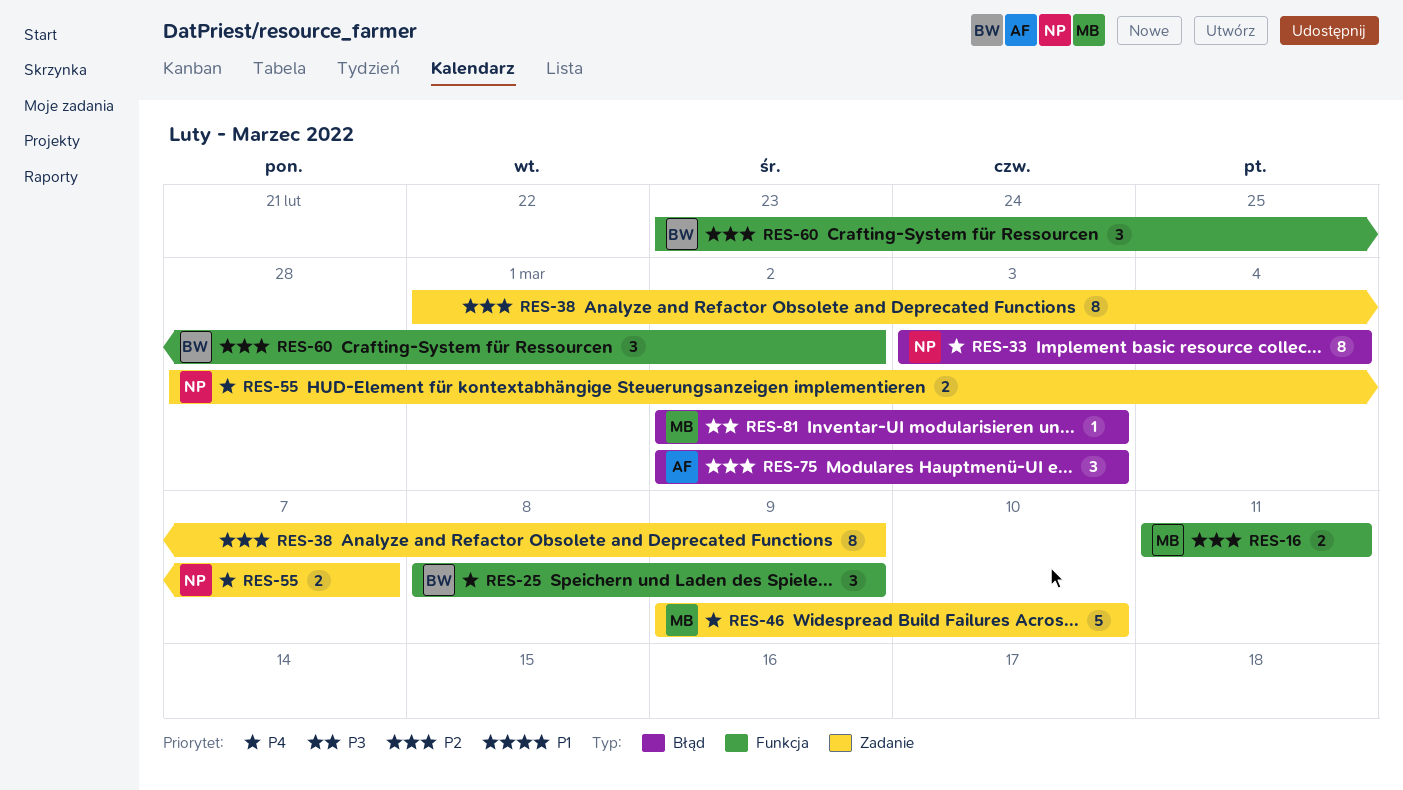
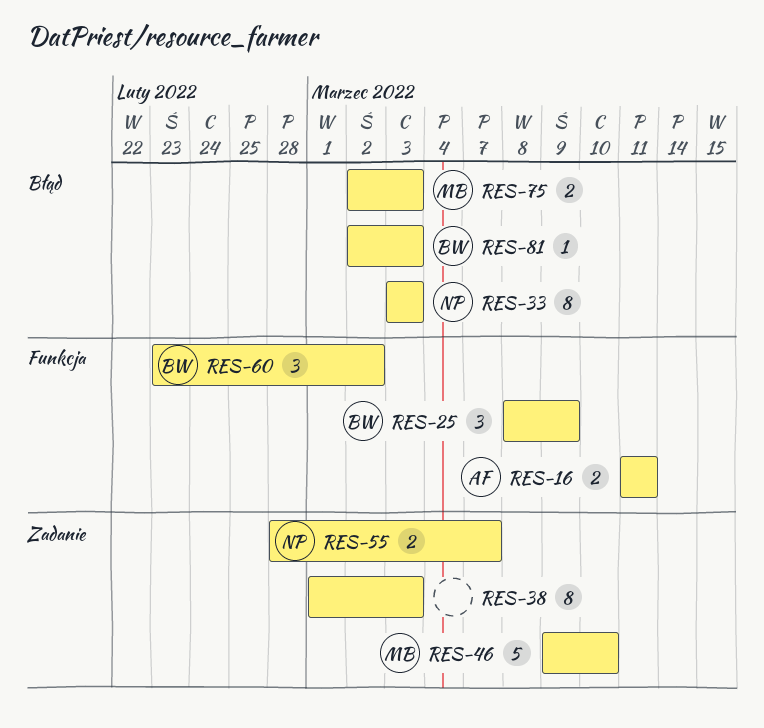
RES-16, owner: MB -> AF
RES-33, due: Mar 4 -> Mar 3
RES-38, due: Mar 9 -> Mar 3
RES-75, owner: AF -> MB
RES-75, estimate: 3 -> 2
RES-81, owner: MB -> BW

